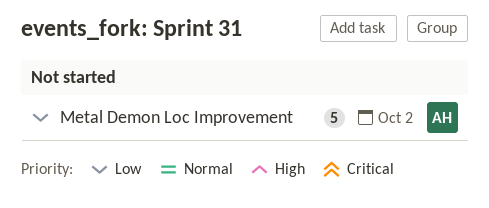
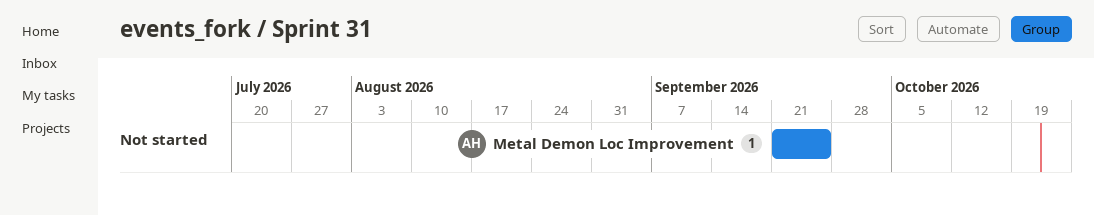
Metal Demon Loc Improvement, estimate: 5 -> 1
Metal Demon Loc Improvement, due: Oct 2 -> Sep 25

